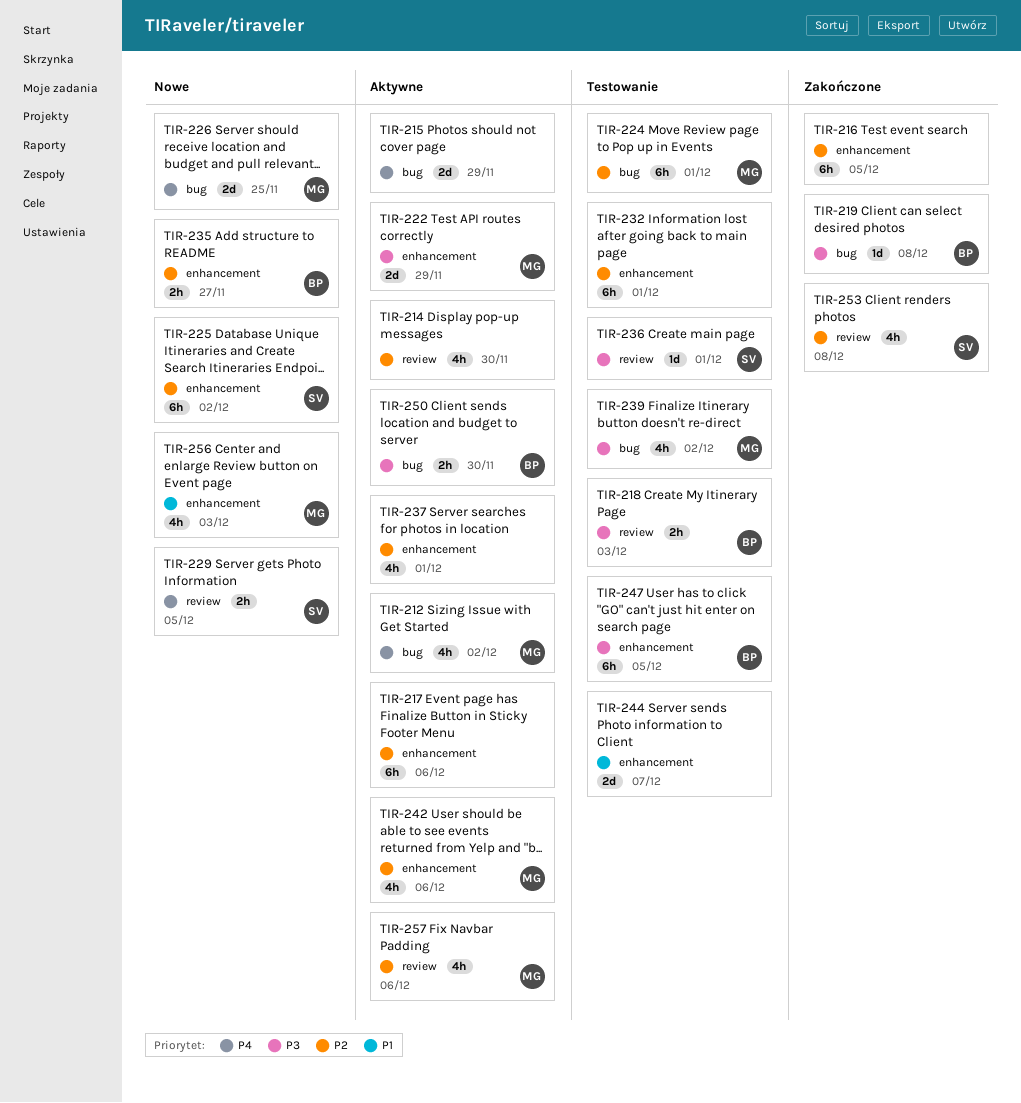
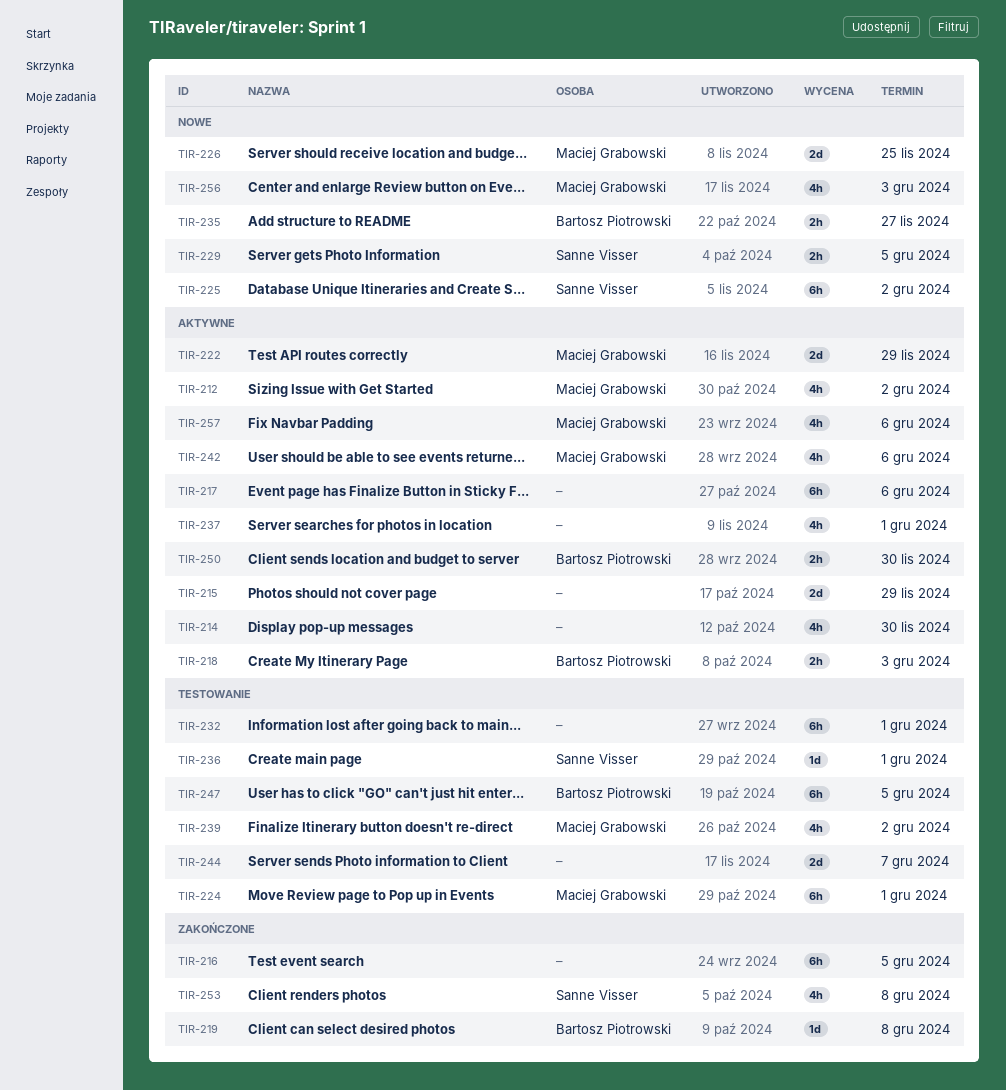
TIR-218, status: Testowanie -> Aktywne

